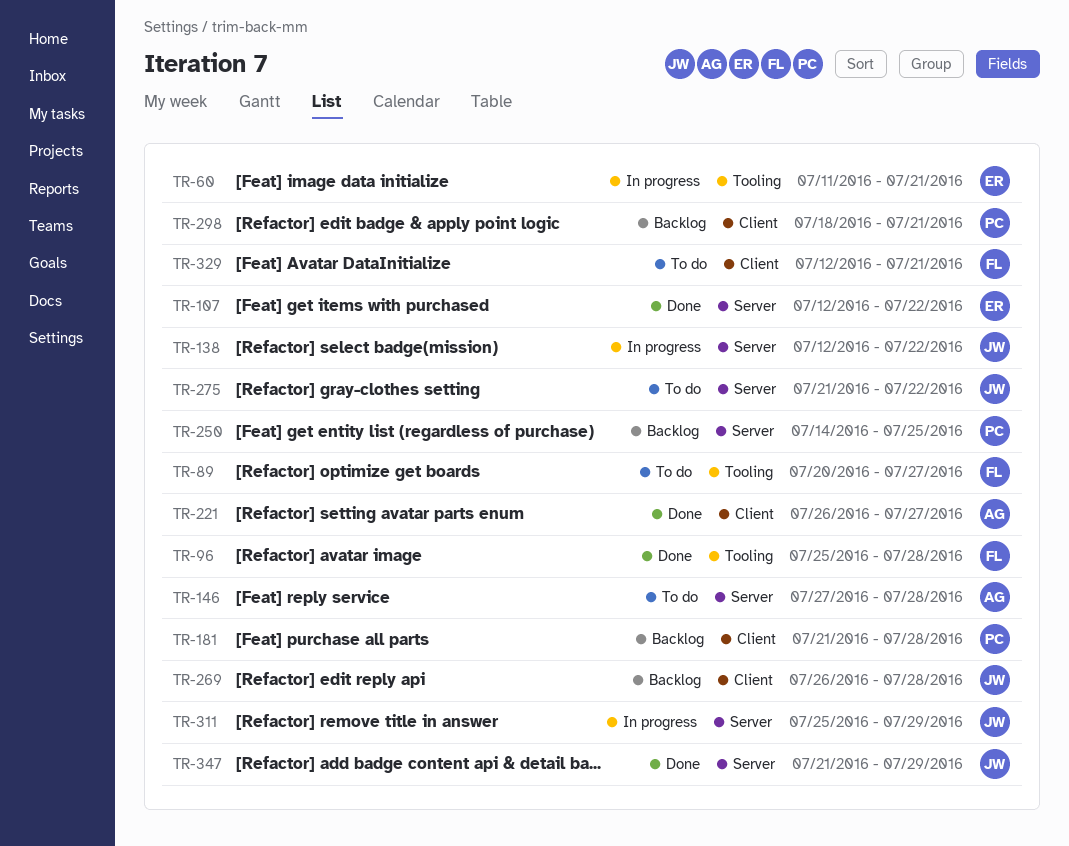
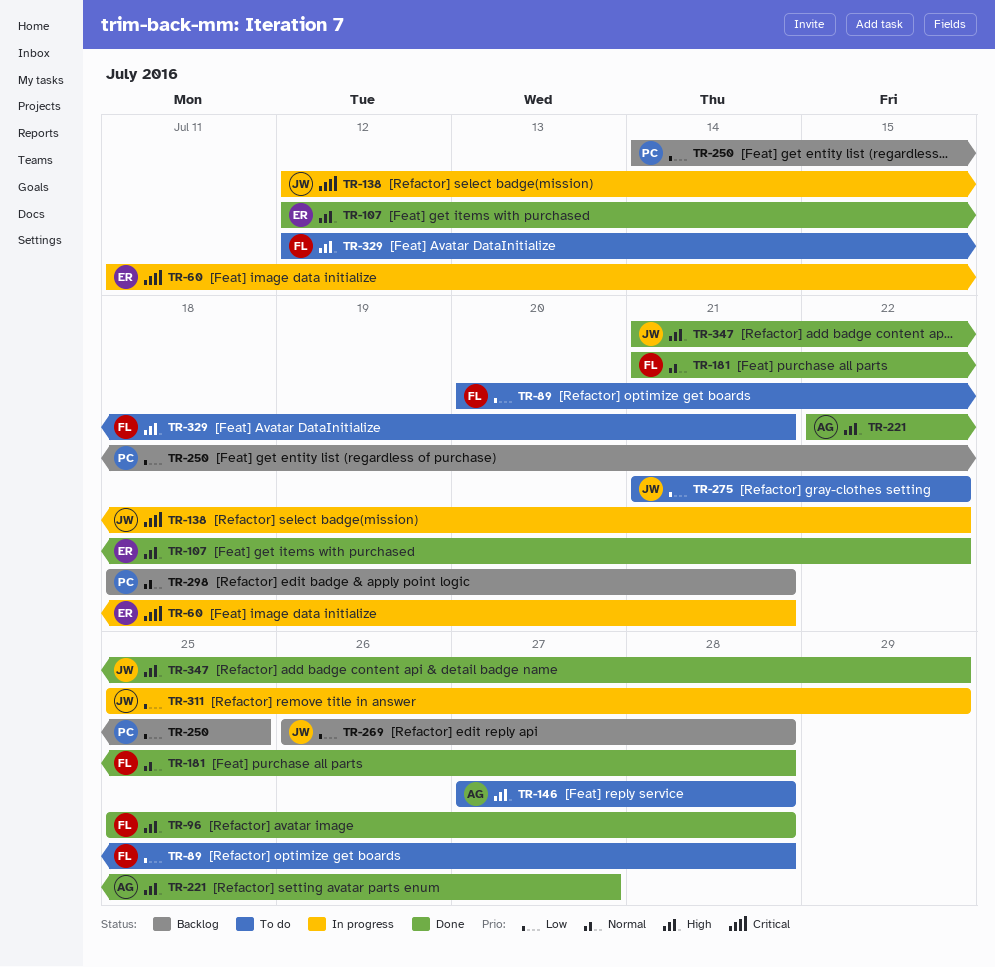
TR-89, due: Jul 27 -> Jul 28
TR-181, status: Backlog -> Done
TR-181, owner: PC -> FL
TR-221, start: Jul 26 -> Jul 22

